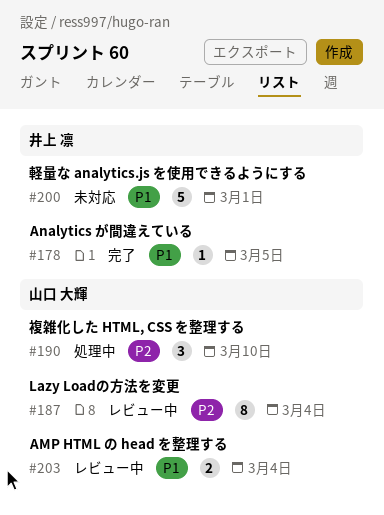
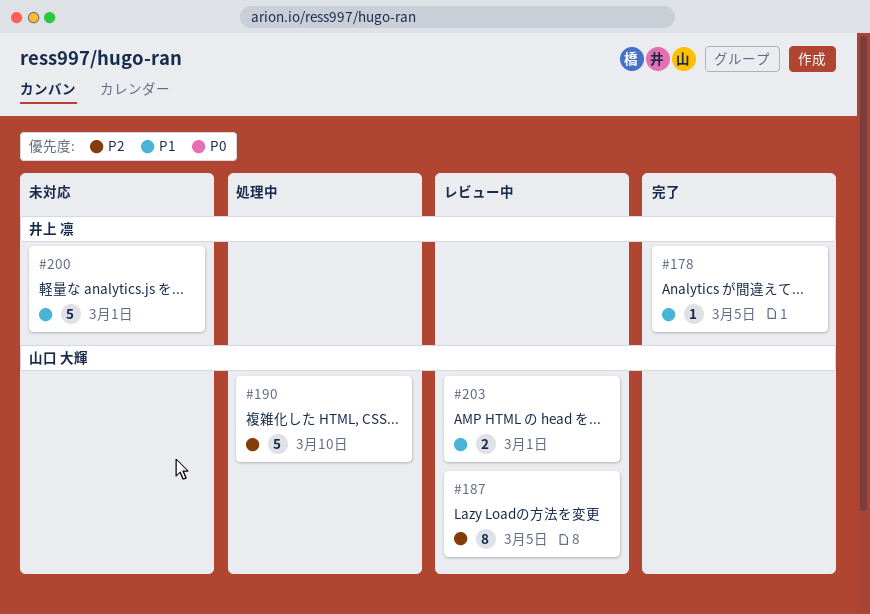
#187, due: Mar 4 -> Mar 5
#190, estimate: 3 -> 5
#203, due: Mar 4 -> Mar 1

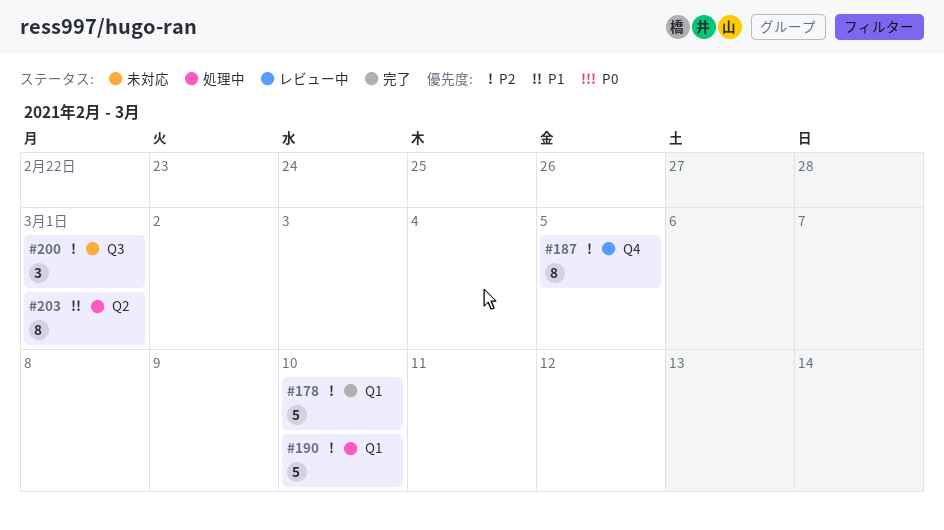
#178, priority: P1 -> P2
#178, estimate: 1 -> 5
#178, due: Mar 5 -> Mar 10
#200, priority: P1 -> P2
#200, estimate: 5 -> 3
#203, status: レビュー中 -> 処理中
#203, estimate: 2 -> 8

